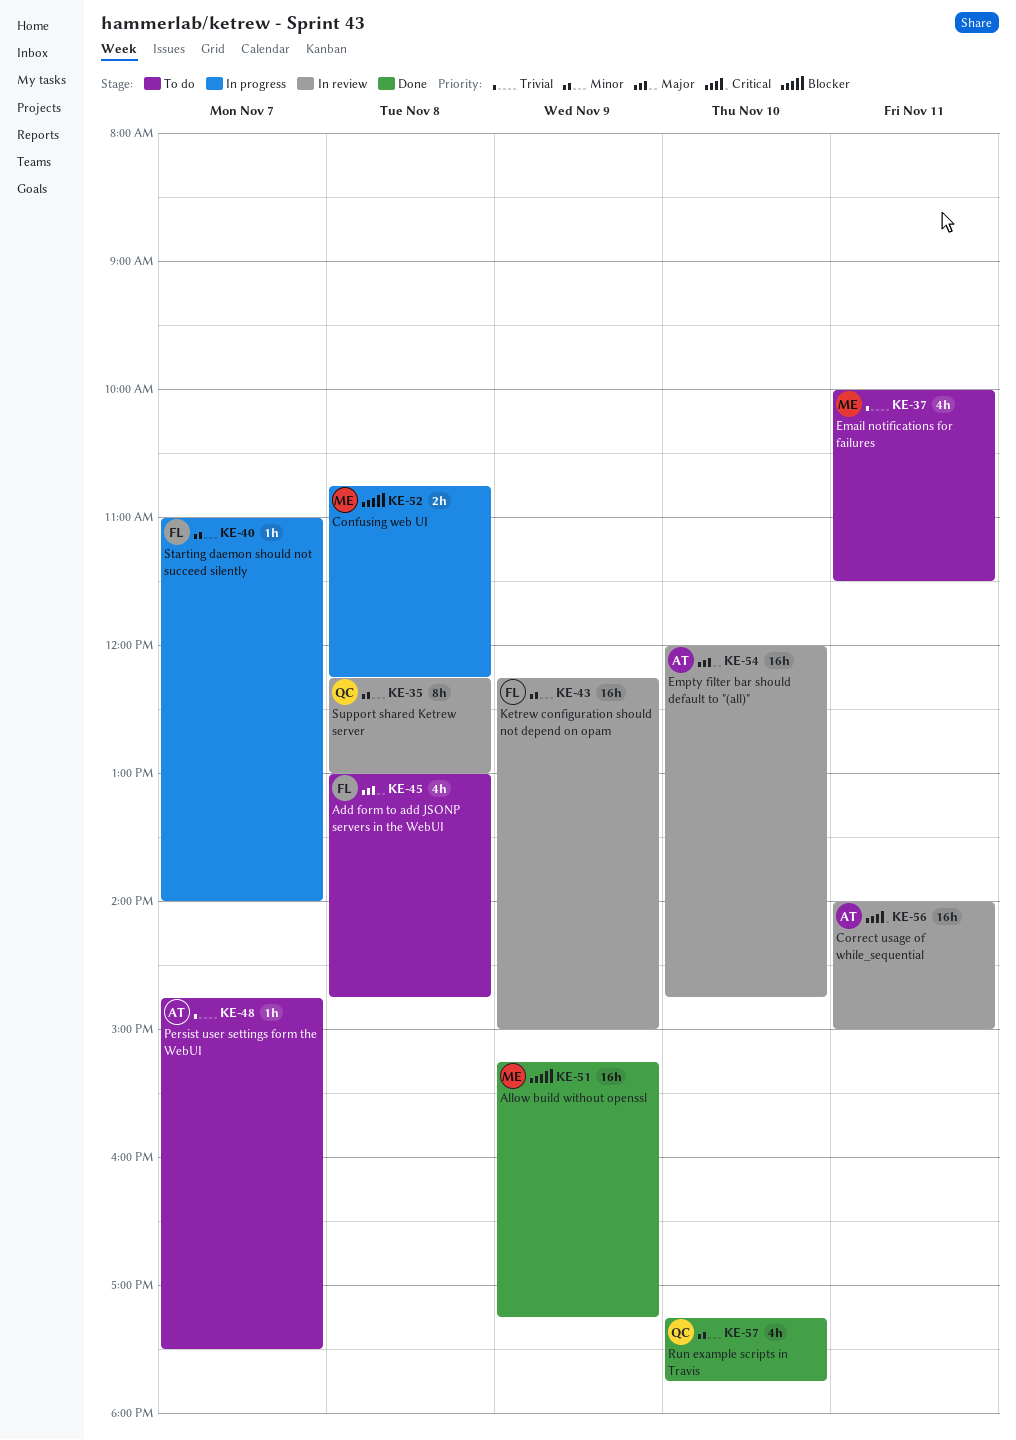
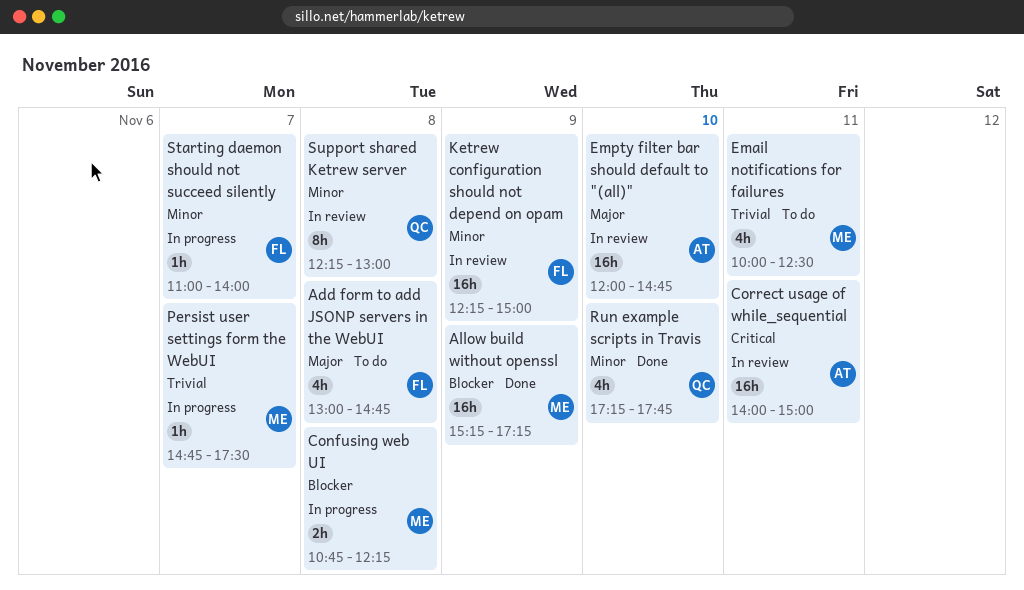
Email notifications for failures, ends: 11:30 -> 12:30
Persist user settings form the WebUI, status: To do -> In progress
Persist user settings form the WebUI, owner: AT -> ME

